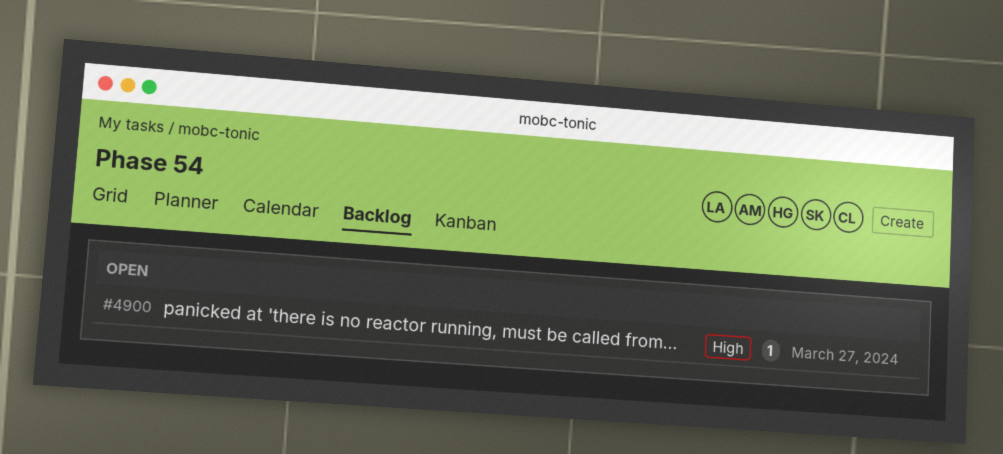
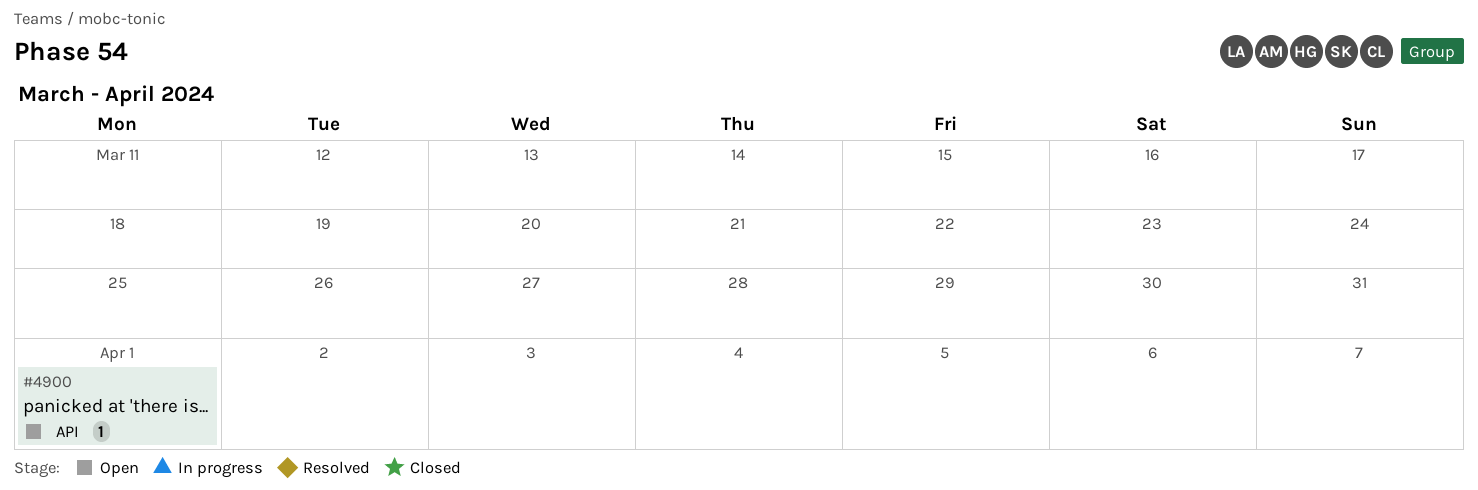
#4900, due: Mar 27 -> Apr 1

